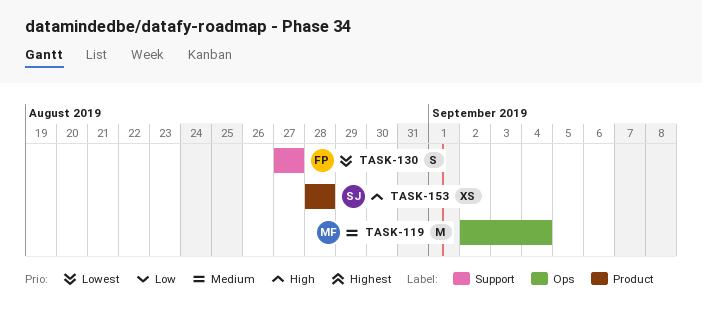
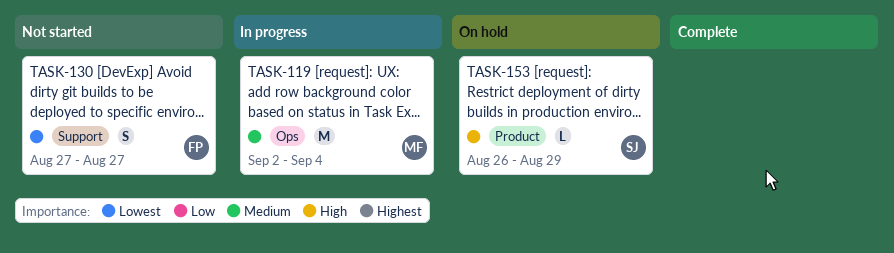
TASK-153, estimate: XS -> L
TASK-153, start: Aug 28 -> Aug 26
TASK-153, due: Aug 28 -> Aug 29

